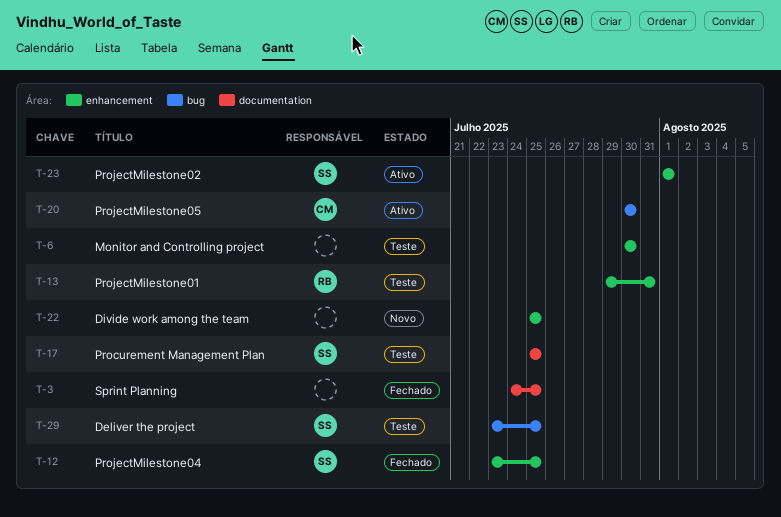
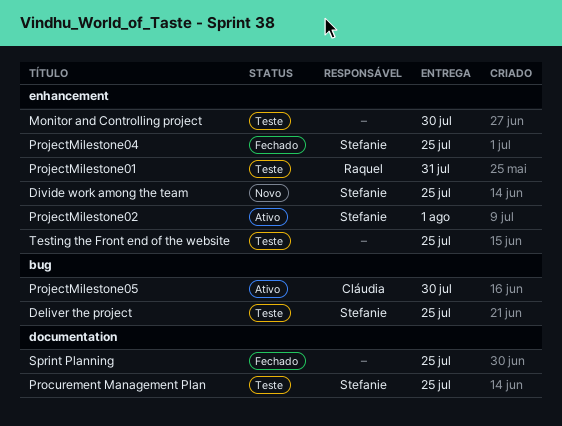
Divide work among the team, owner: none -> Stefanie
Testing the Front end of the website: none -> present

